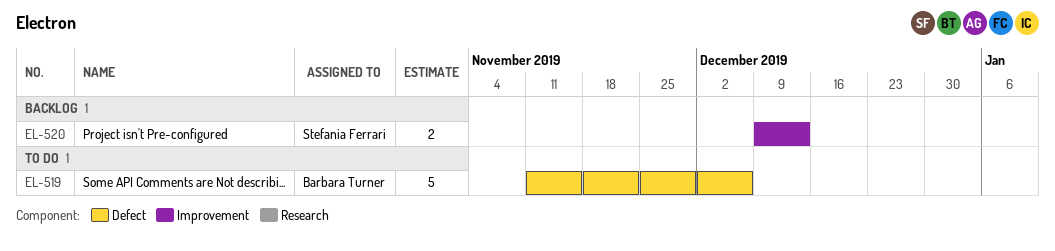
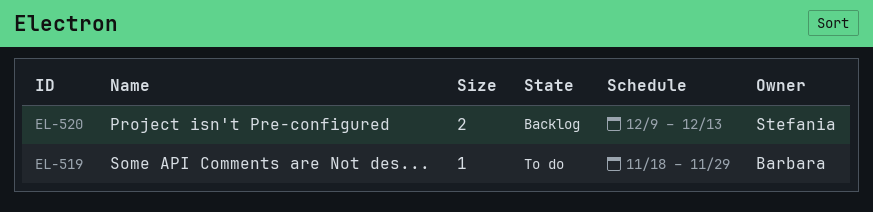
EL-519, estimate: 5 -> 1
EL-519, start: Nov 11 -> Nov 18
EL-519, due: Dec 6 -> Nov 29

